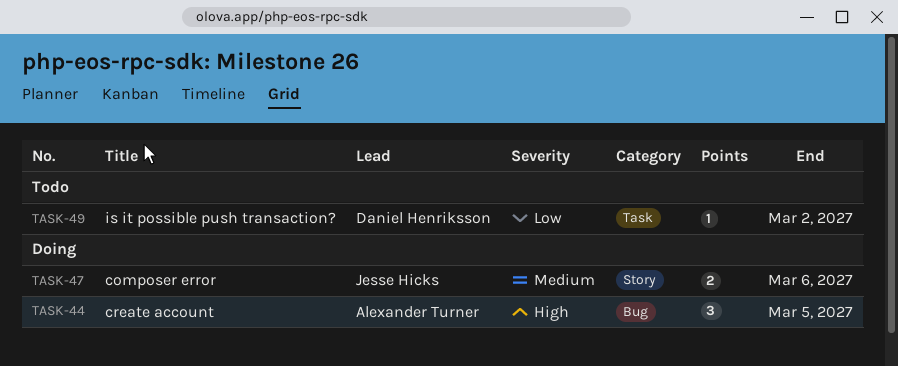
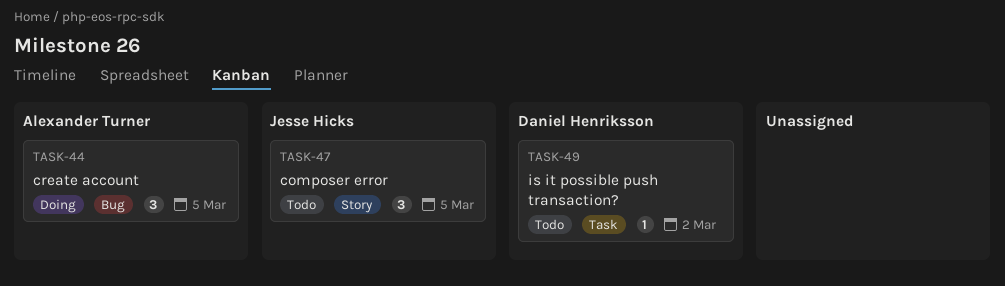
TASK-47, status: Doing -> Todo
TASK-47, estimate: 2 -> 3
TASK-47, due: Mar 6 -> Mar 5

